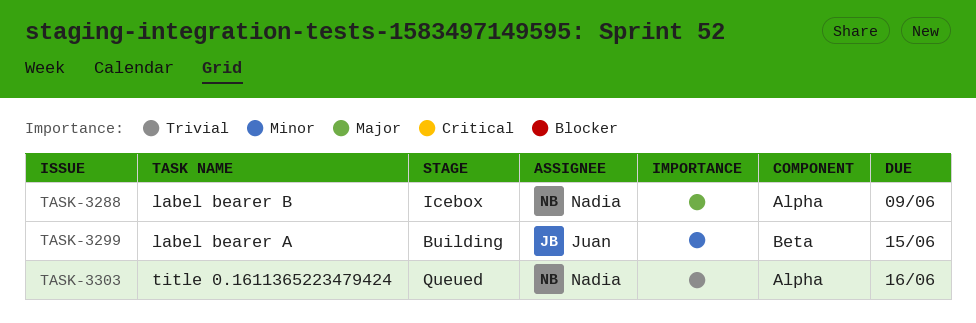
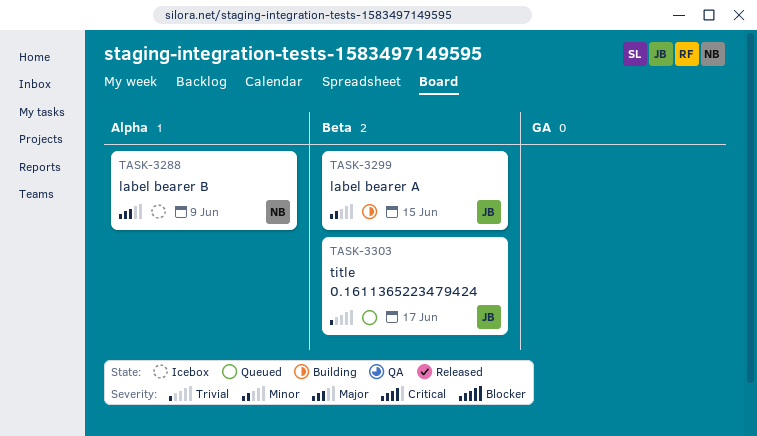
TASK-3303, owner: Nadia -> Juan
TASK-3303, label: Alpha -> Beta
TASK-3303, due: Jun 16 -> Jun 17

